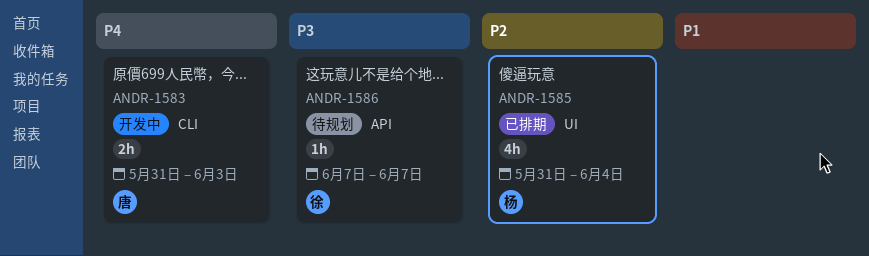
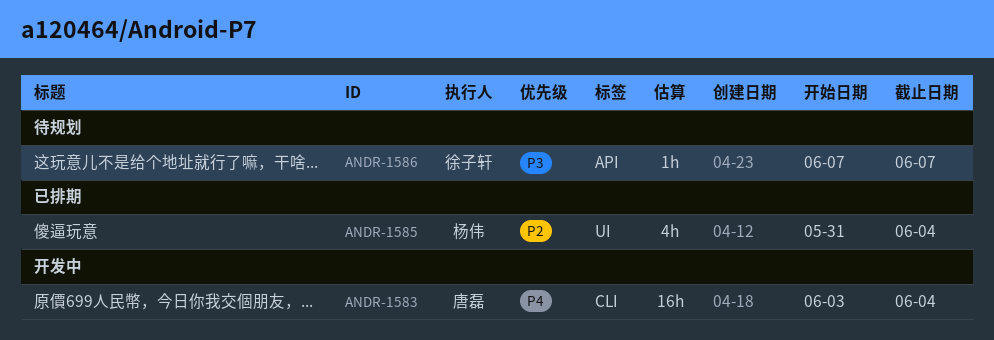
ANDR-1583, estimate: 2h -> 16h
ANDR-1583, start: May 31 -> Jun 3
ANDR-1583, due: Jun 3 -> Jun 4

